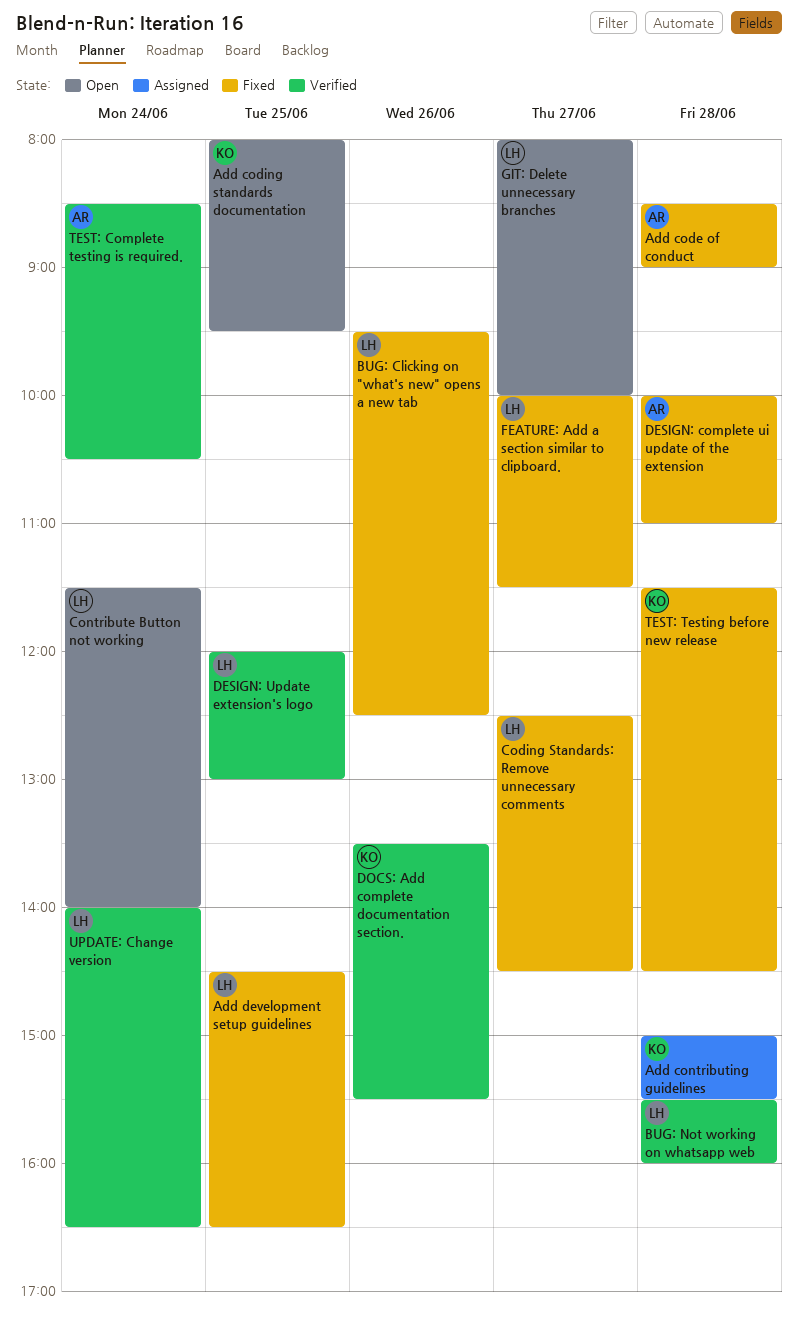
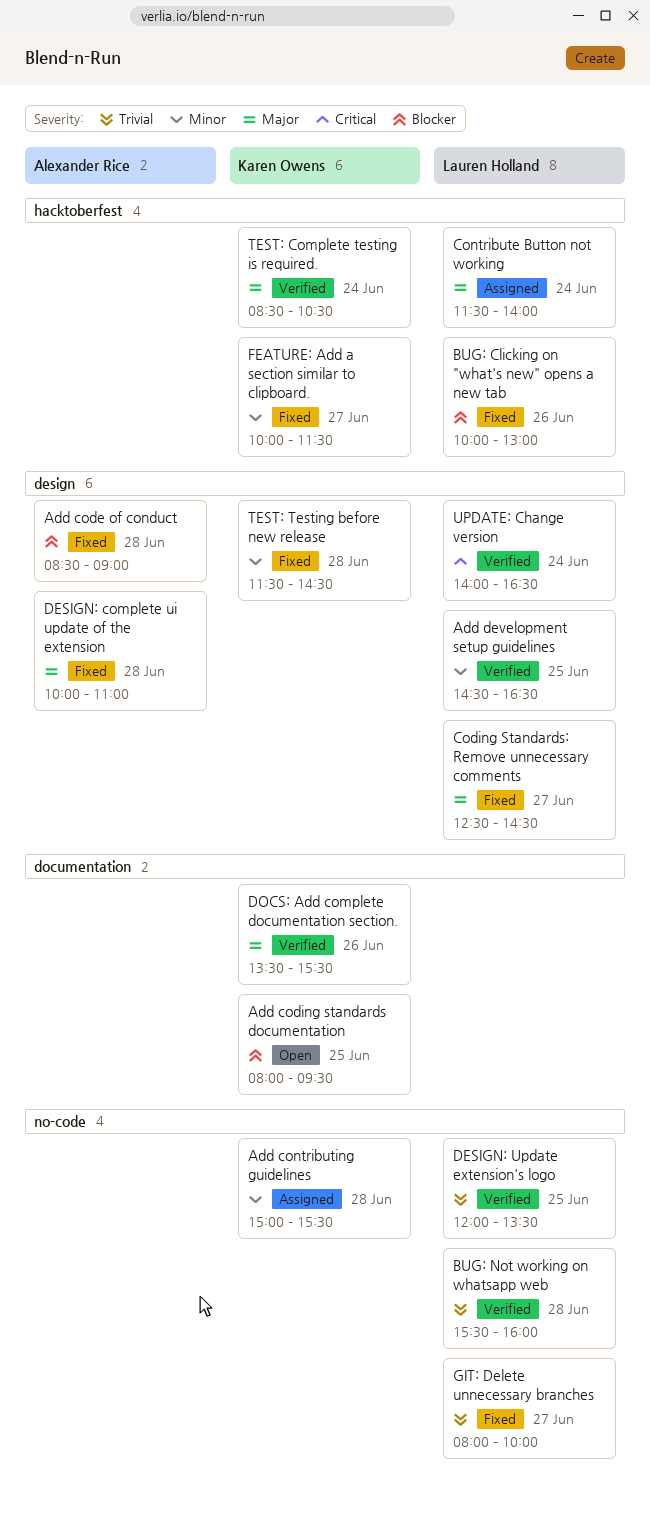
Add development setup guidelines, status: Fixed -> Verified
BUG: Clicking on "what's new" opens a new tab, begins: 09:30 -> 10:00
BUG: Clicking on "what's new" opens a new tab, ends: 12:30 -> 13:00
Contribute Button not working, status: Open -> Assigned
DESIGN: Update extension's logo, ends: 13:00 -> 13:30
FEATURE: Add a section similar to clipboard., owner: Lauren Holland -> Karen Owens
GIT: Delete unnecessary branches, status: Open -> Fixed
TEST: Complete testing is required., owner: Alexander Rice -> Karen Owens

